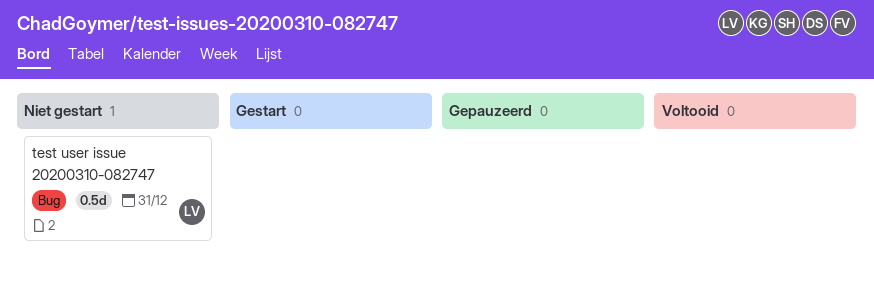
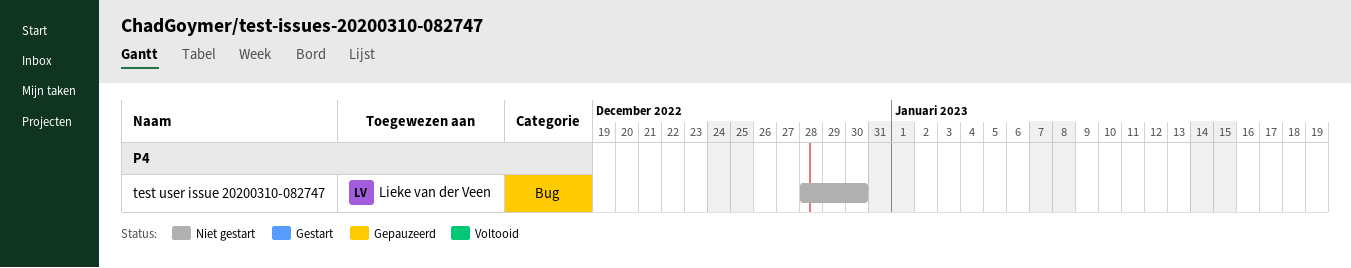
test user issue 20200310-082747, due: Dec 31 -> Dec 30

